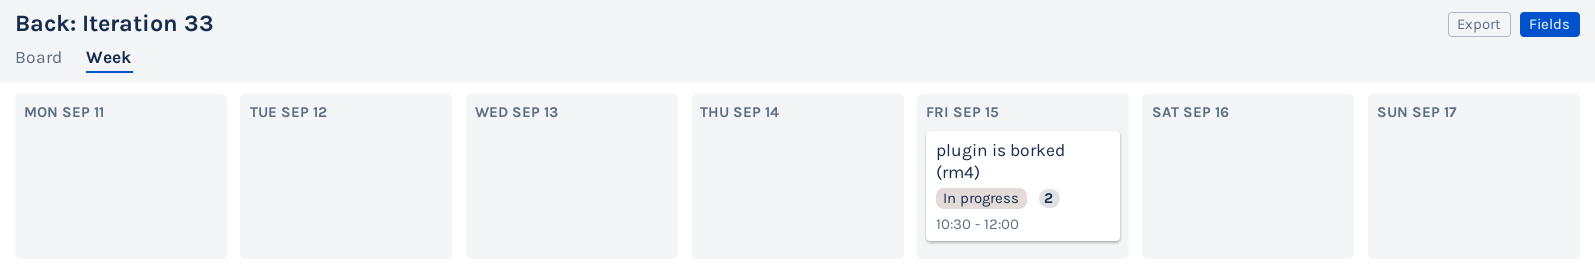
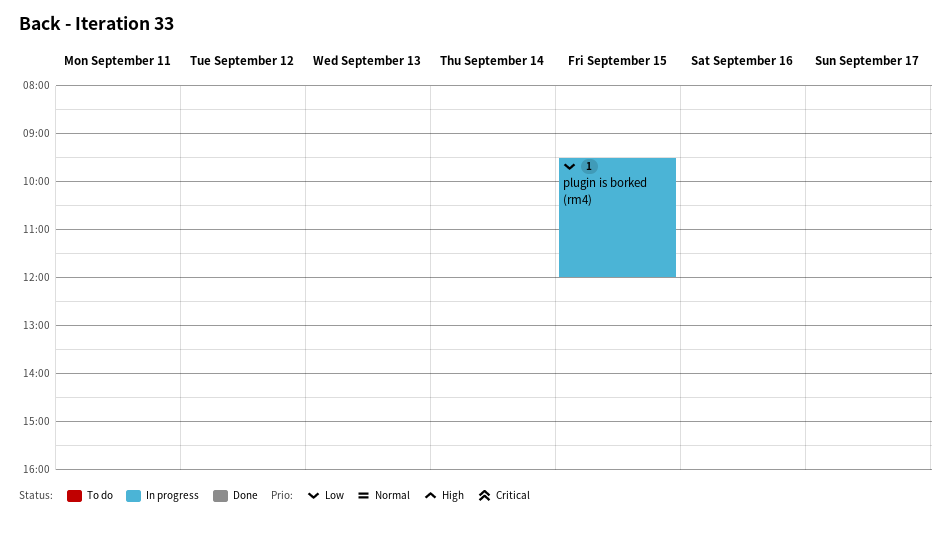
plugin is borked (rm4), estimate: 2 -> 1
plugin is borked (rm4), begins: 10:30 -> 09:30

